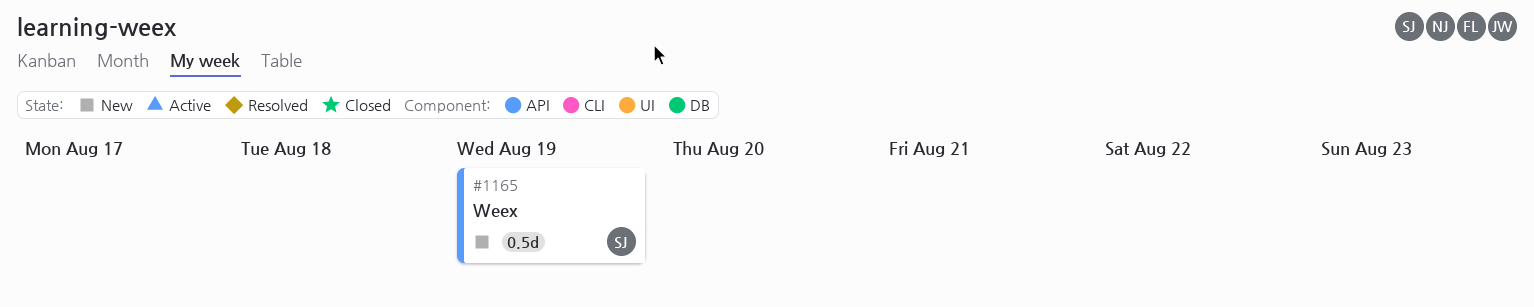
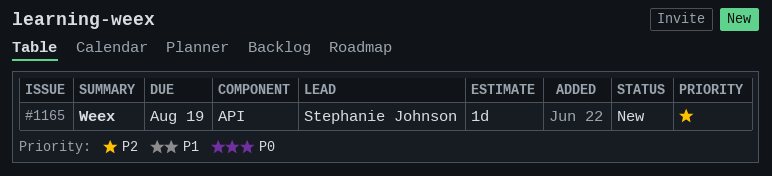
#1165, estimate: 0.5d -> 1d

